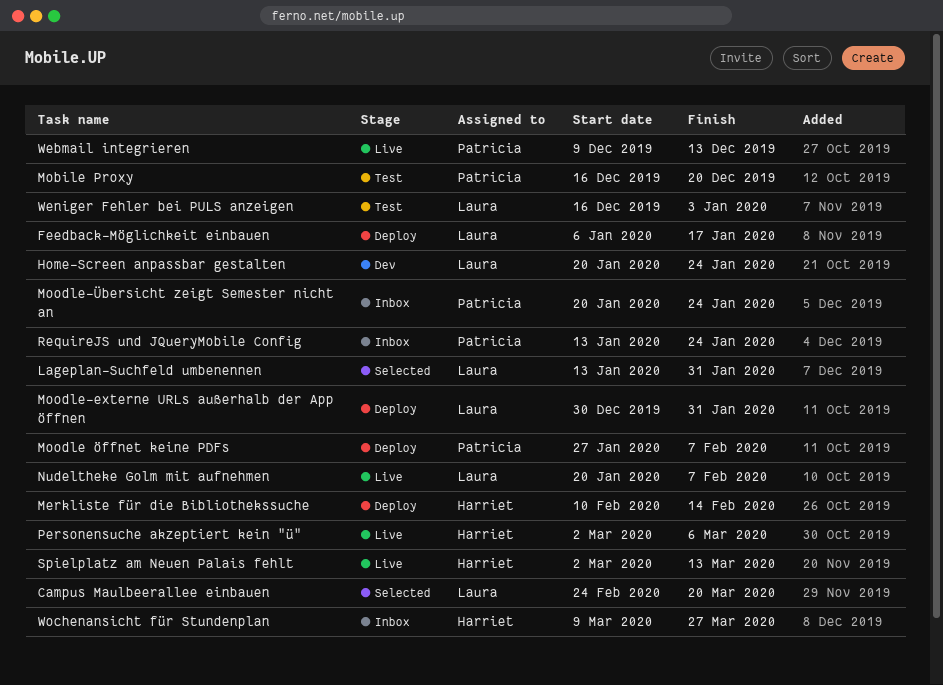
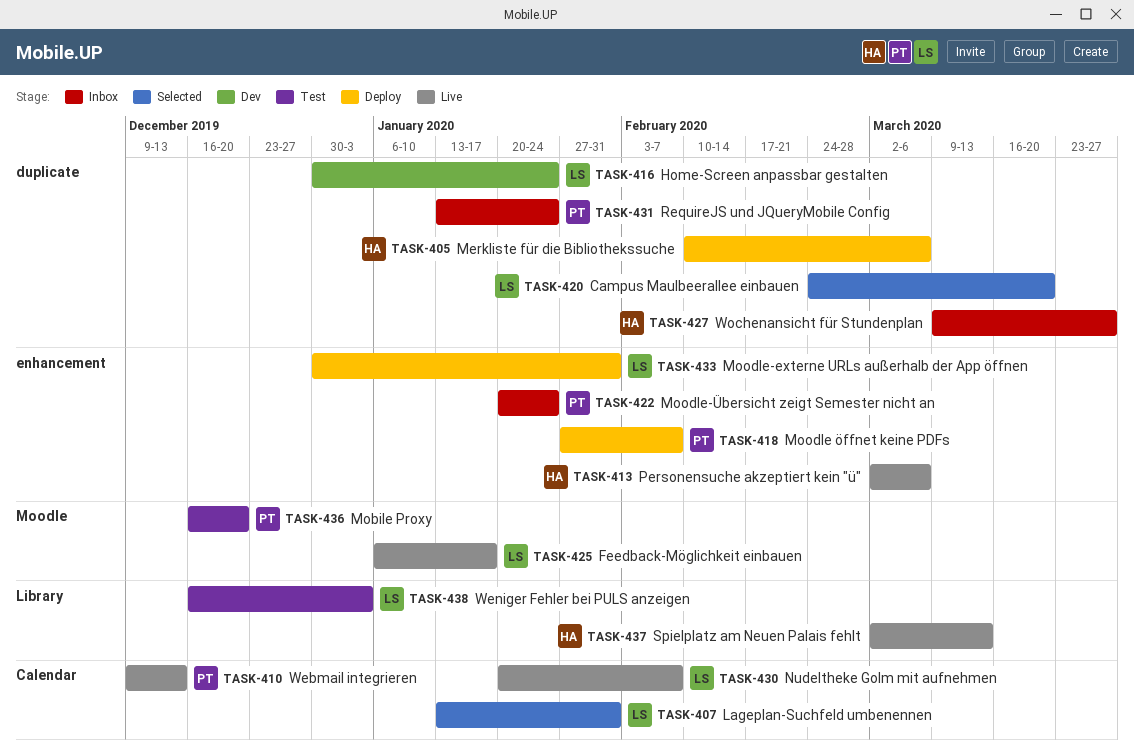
Feedback-Möglichkeit einbauen, status: Deploy -> Live
Home-Screen anpassbar gestalten, start: Jan 20 -> Dec 30
Merkliste für die Bibliothekssuche, due: Feb 14 -> Mar 6

